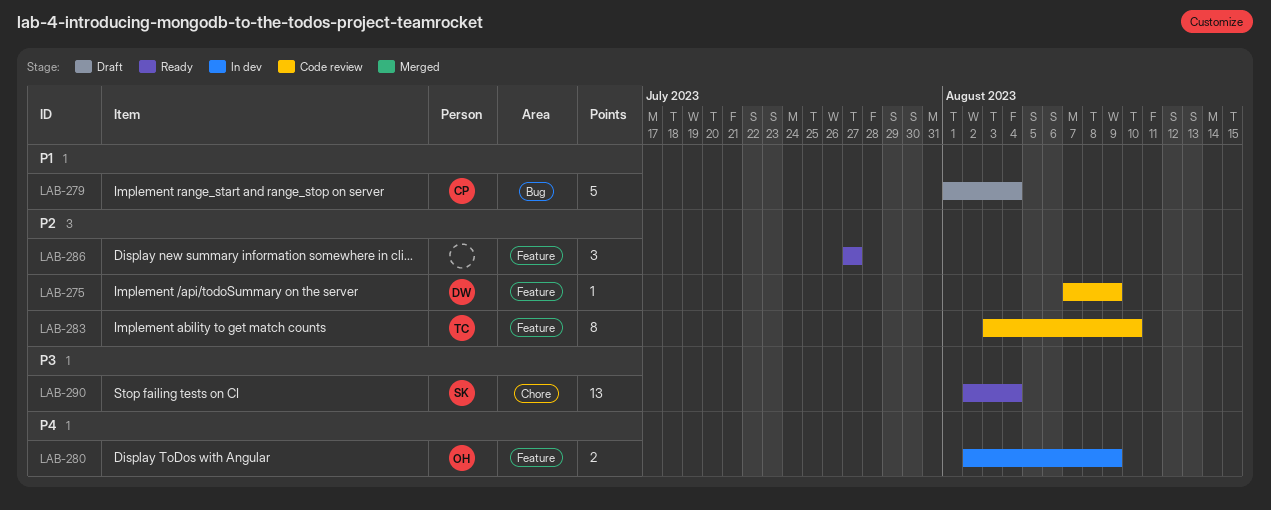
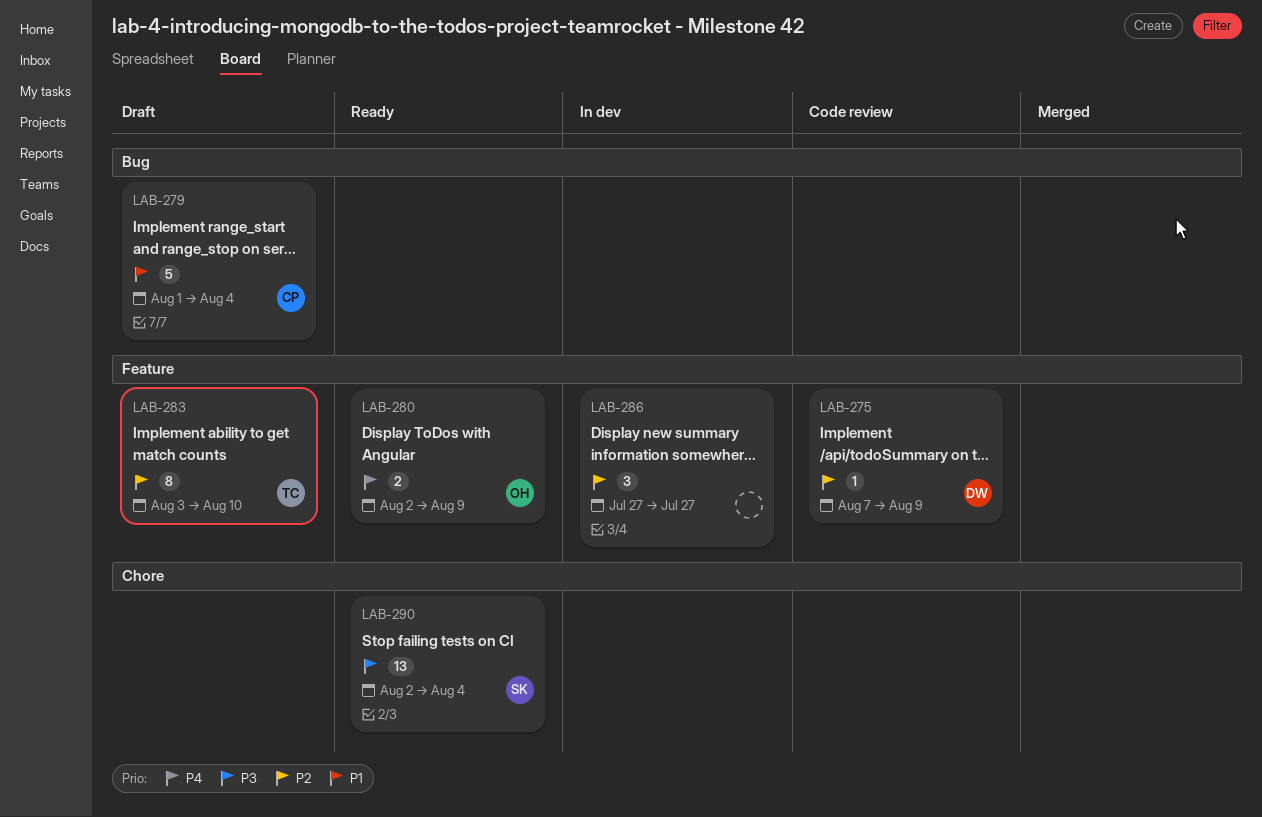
LAB-280, status: In dev -> Ready
LAB-283, status: Code review -> Draft
LAB-286, status: Ready -> In dev

